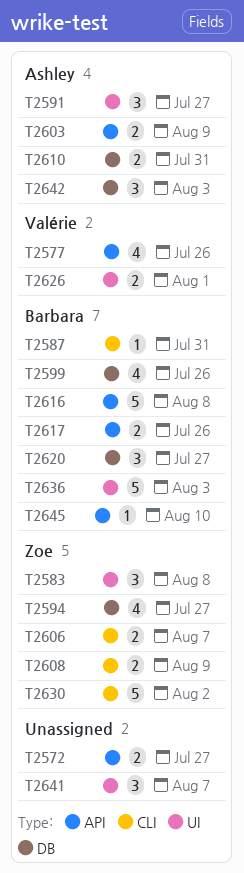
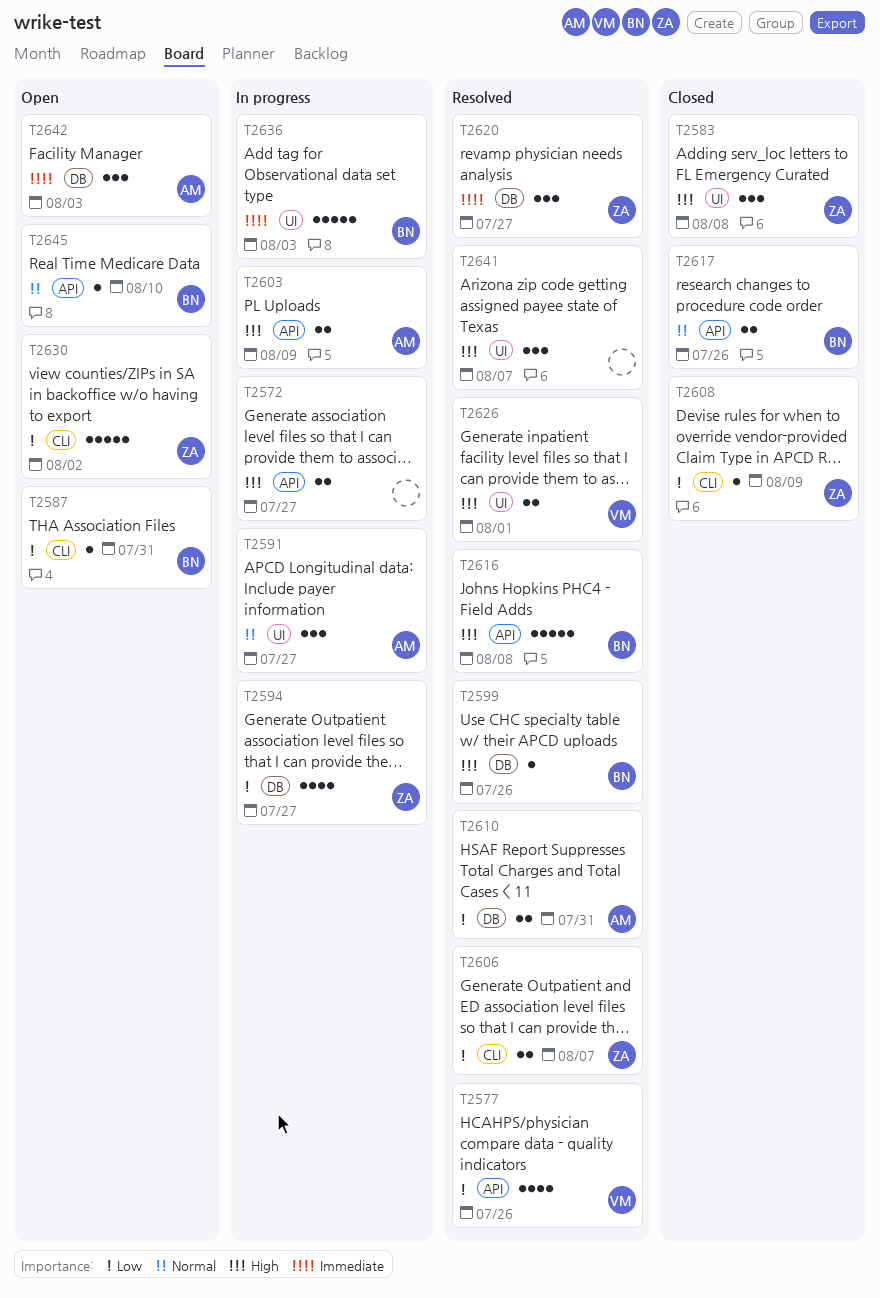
T2599, estimate: 4 -> 1
T2608, estimate: 2 -> 1
T2620, owner: Barbara -> Zoe

